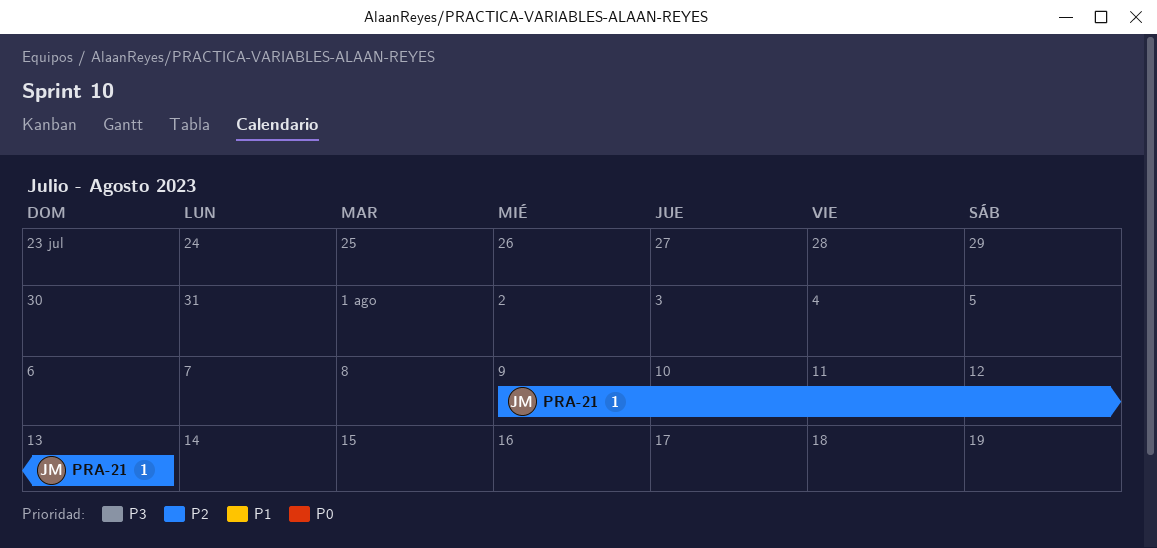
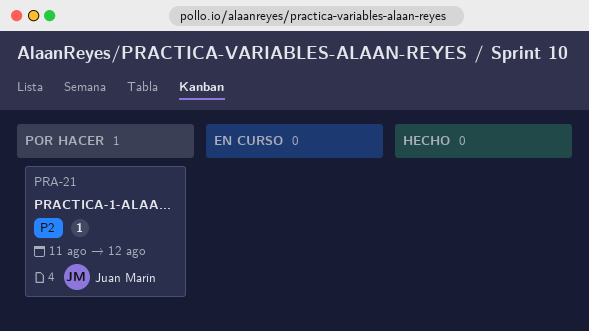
PRA-21, start: Aug 9 -> Aug 11
PRA-21, due: Aug 13 -> Aug 12

